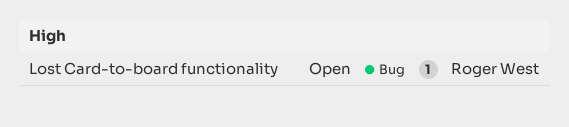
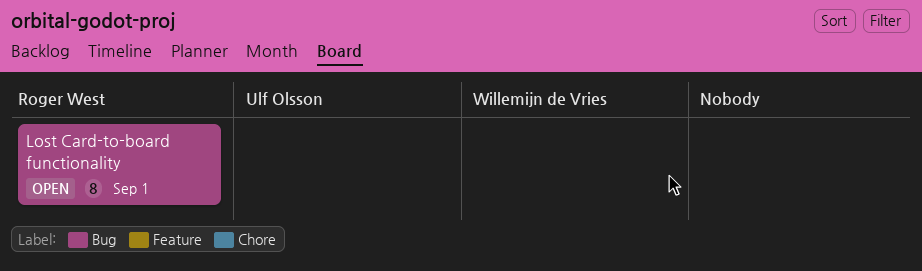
Lost Card-to-board functionality, estimate: 1 -> 8

